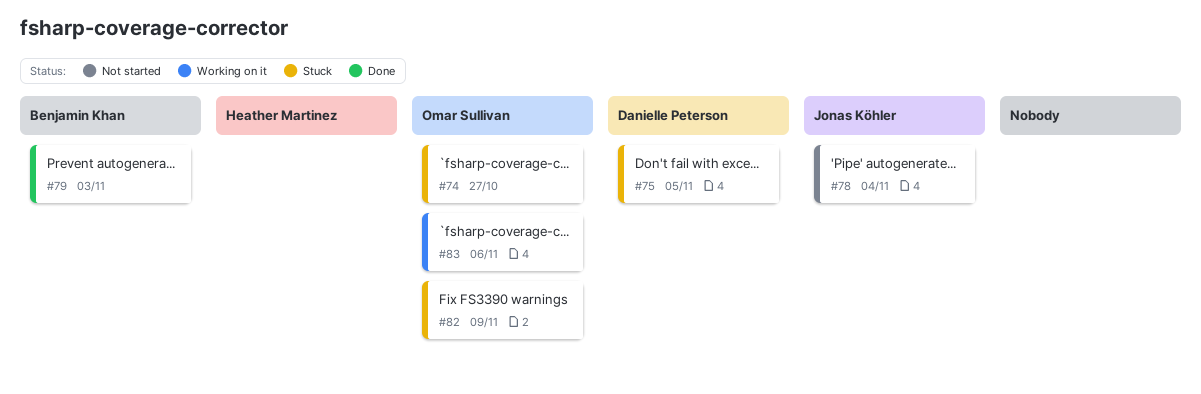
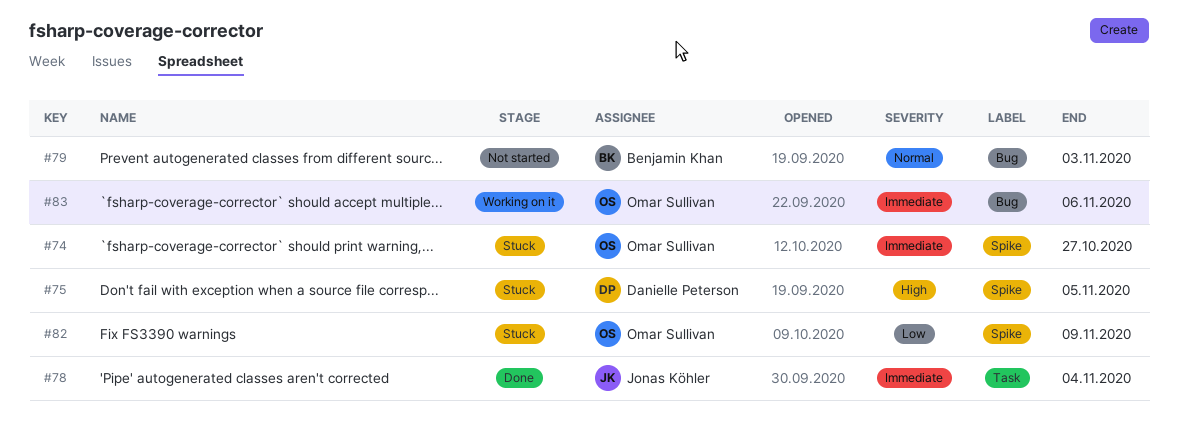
#78, status: Not started -> Done
#79, status: Done -> Not started

